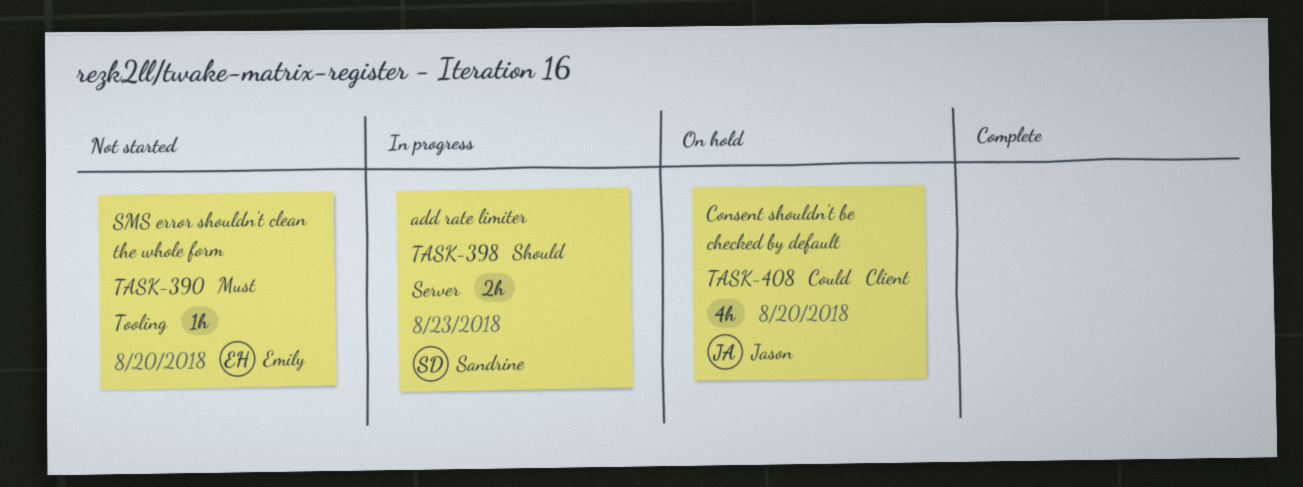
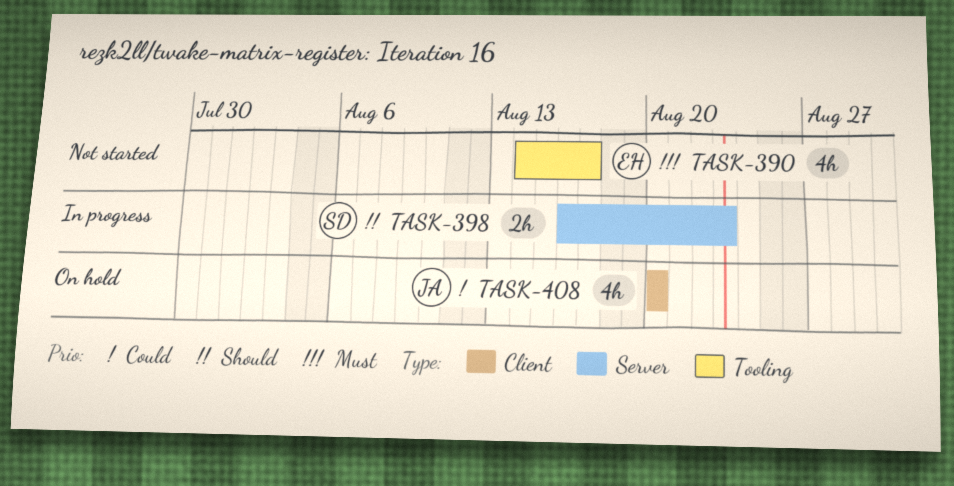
TASK-390, estimate: 1h -> 4h
TASK-390, due: Aug 20 -> Aug 17

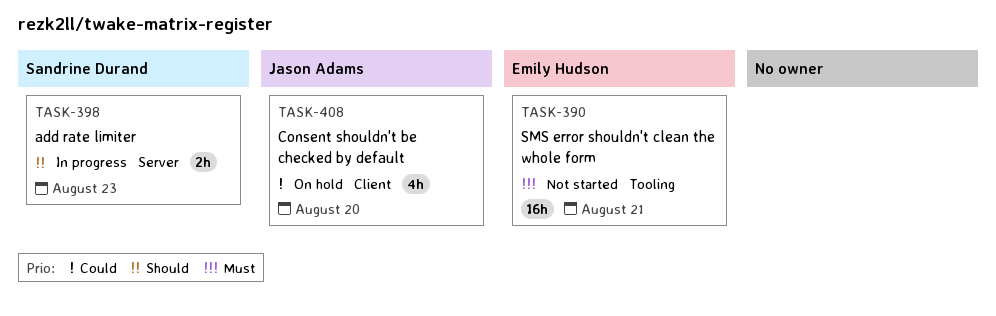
TASK-390, estimate: 4h -> 16h
TASK-390, due: Aug 17 -> Aug 21

